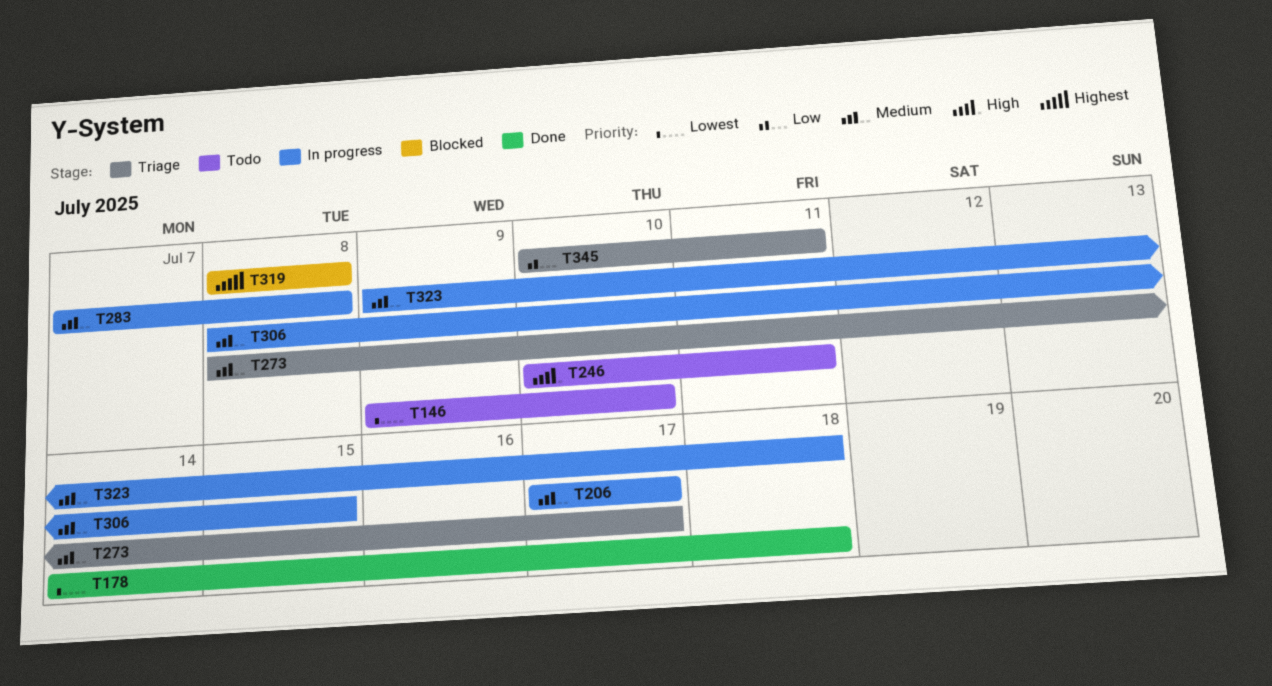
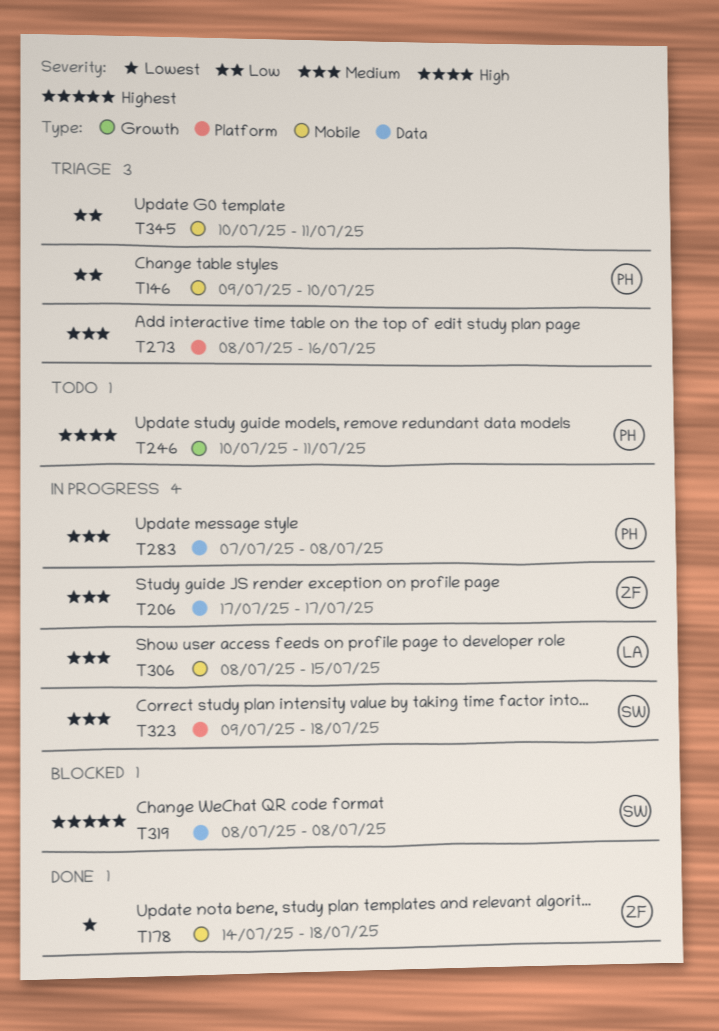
T146, status: Todo -> Triage
T146, priority: Lowest -> Low
T273, due: Jul 17 -> Jul 16

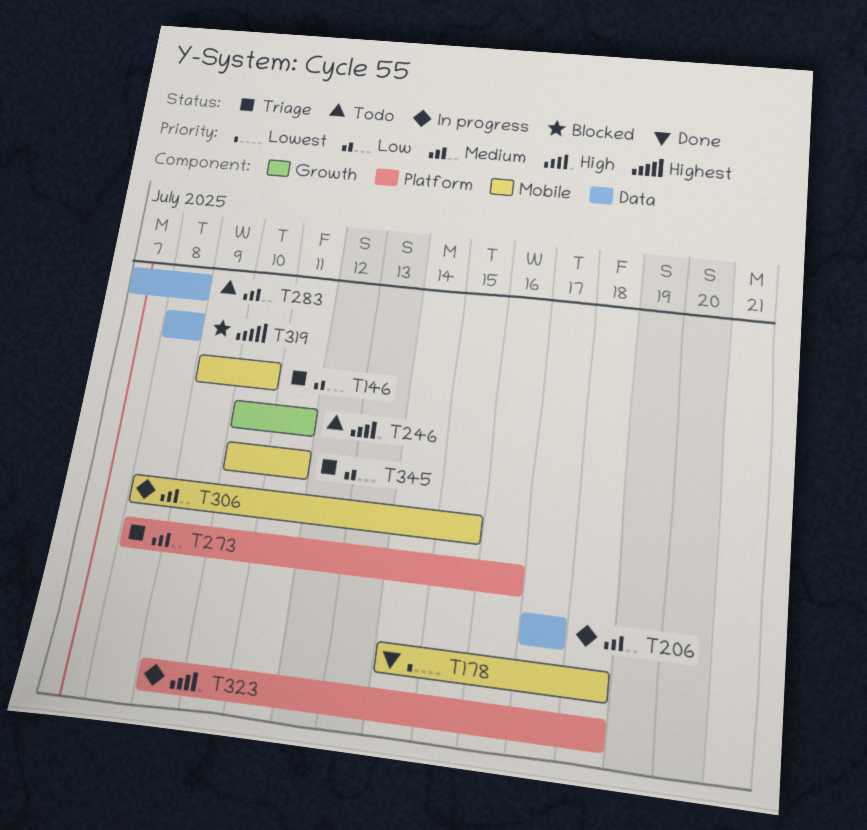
T283, status: In progress -> Todo
T323, priority: Medium -> High

